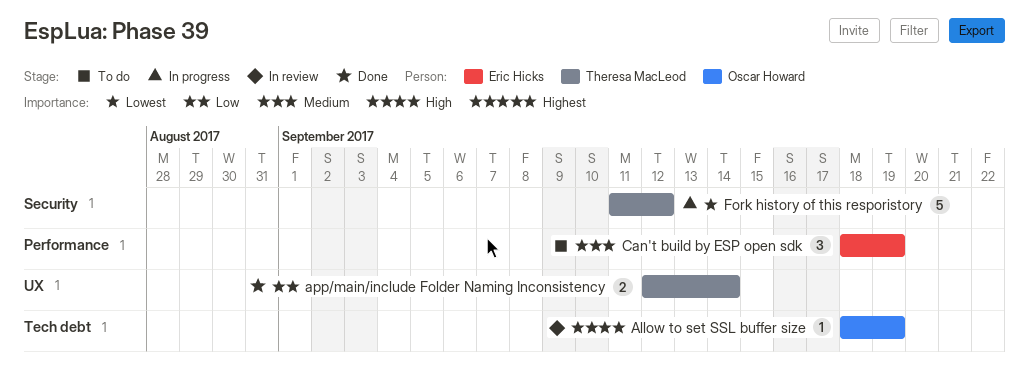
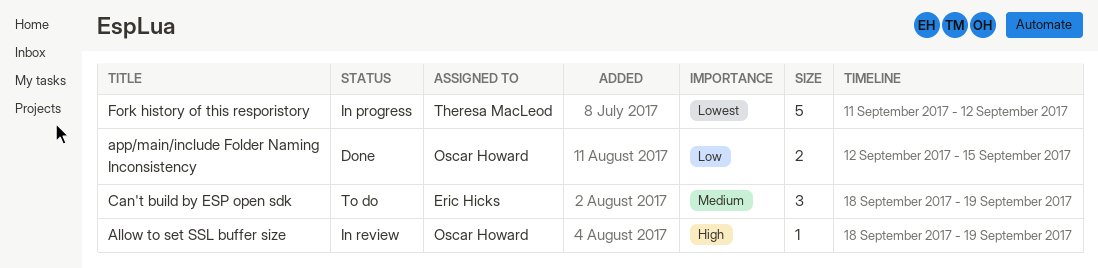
app/main/include Folder Naming Inconsistency, owner: Theresa MacLeod -> Oscar Howard
app/main/include Folder Naming Inconsistency, due: Sep 14 -> Sep 15

